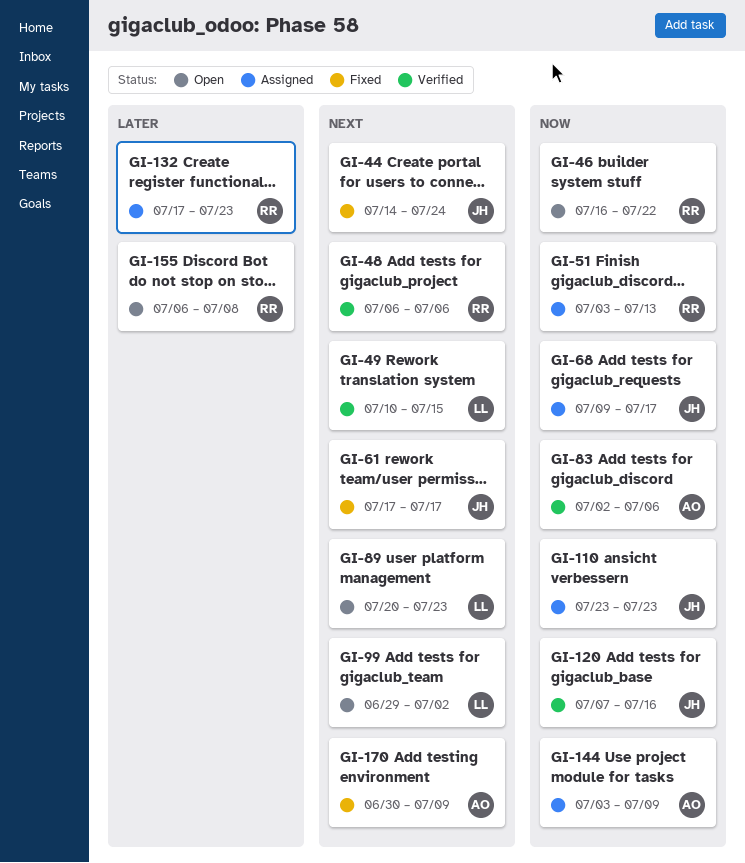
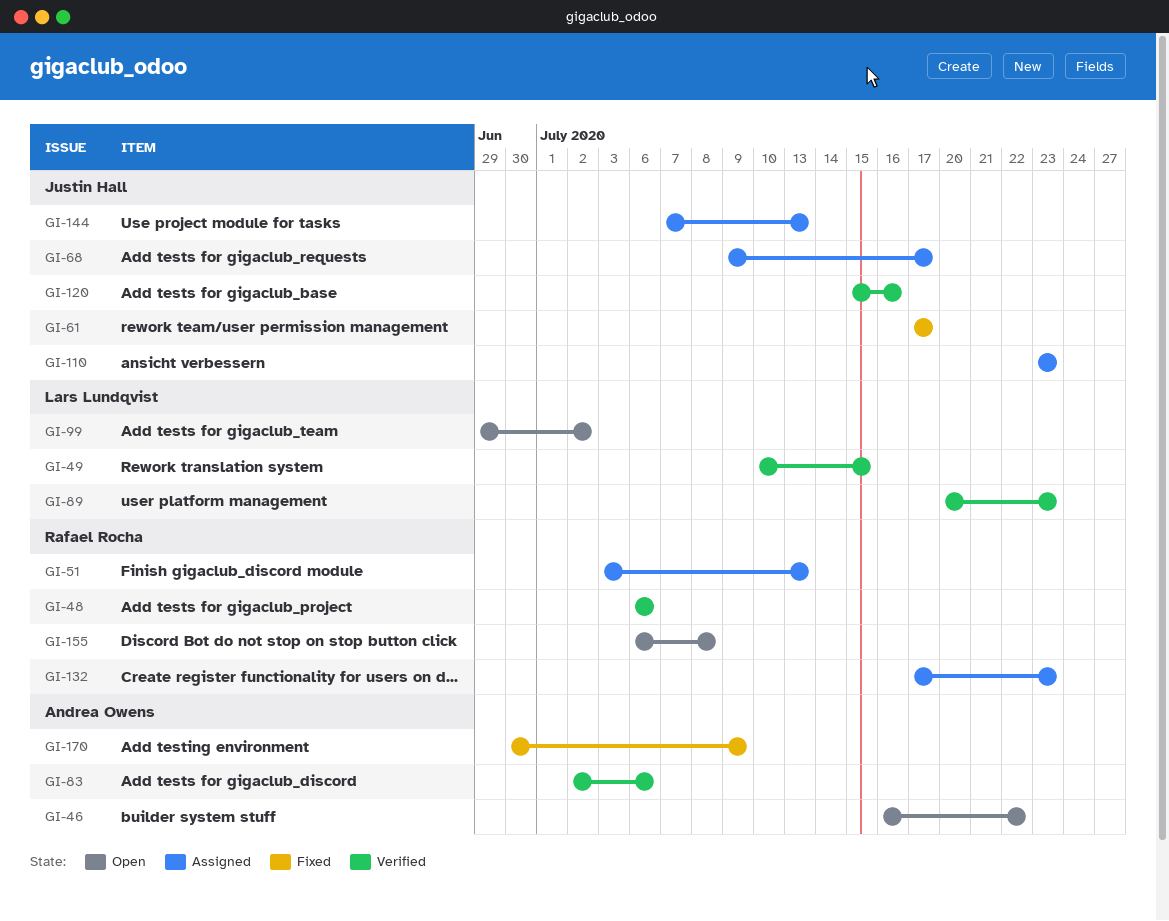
GI-44: present -> none
GI-46, owner: Rafael Rocha -> Andrea Owens
GI-89, status: Open -> Verified
GI-120, start: Jul 7 -> Jul 15
GI-144, owner: Andrea Owens -> Justin Hall
GI-144, start: Jul 3 -> Jul 7
GI-144, due: Jul 9 -> Jul 13

